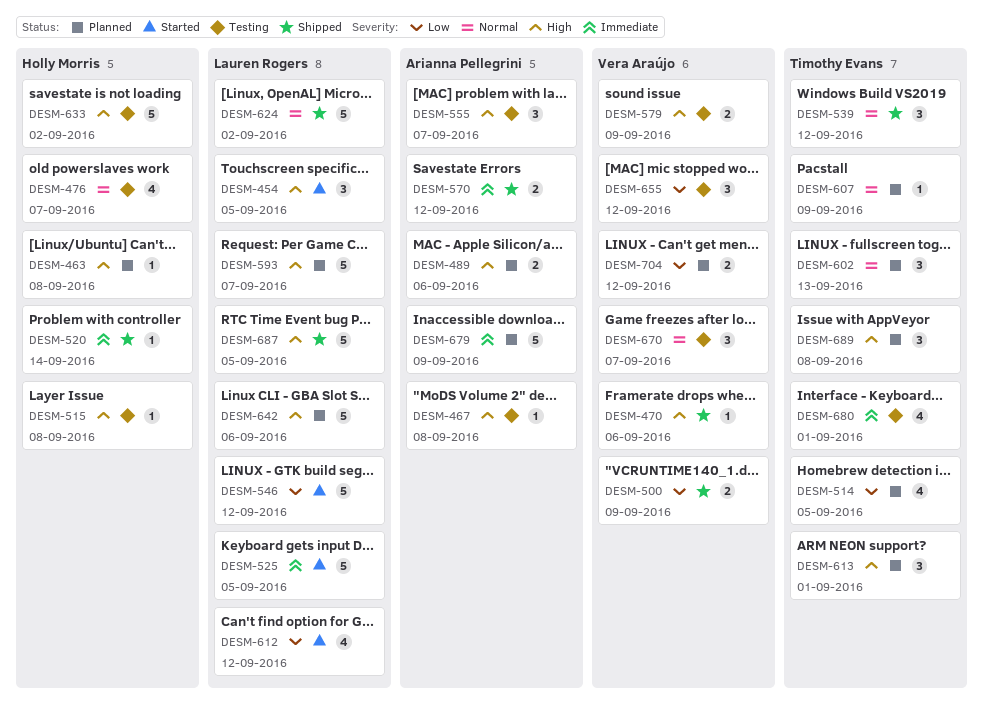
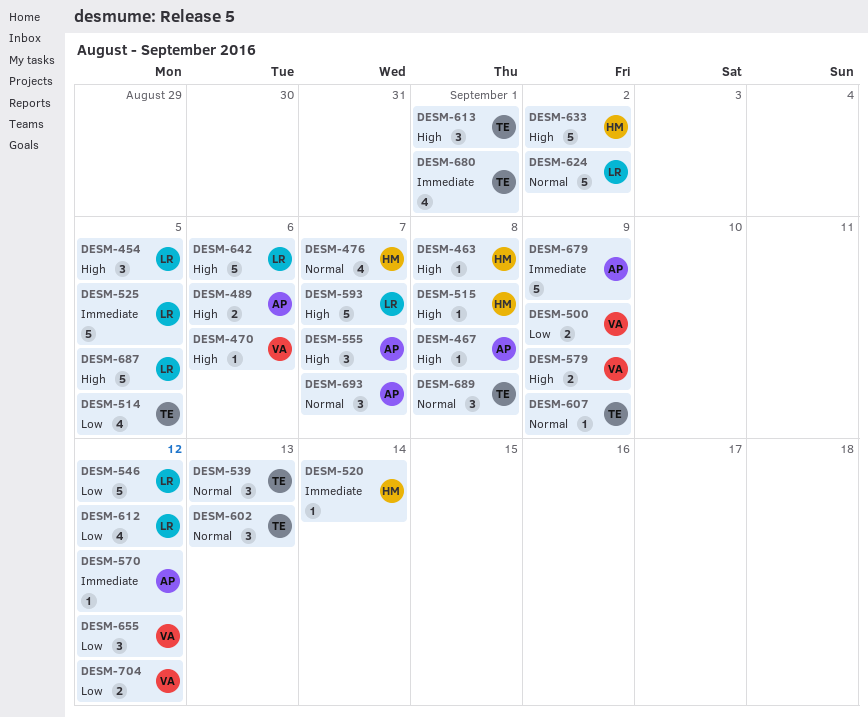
DESM-539, due: Sep 12 -> Sep 13
DESM-570, estimate: 2 -> 1
DESM-670: present -> none
DESM-689, priority: High -> Normal
DESM-693: none -> present

